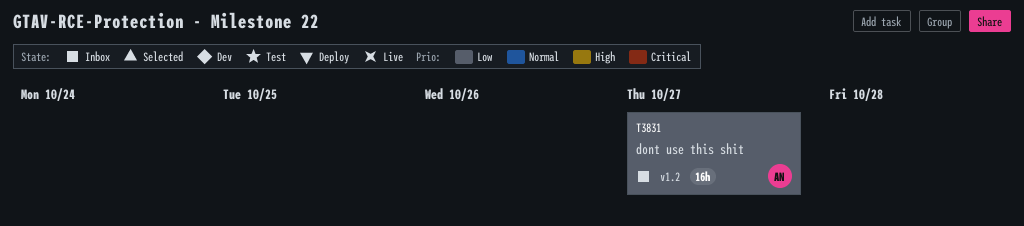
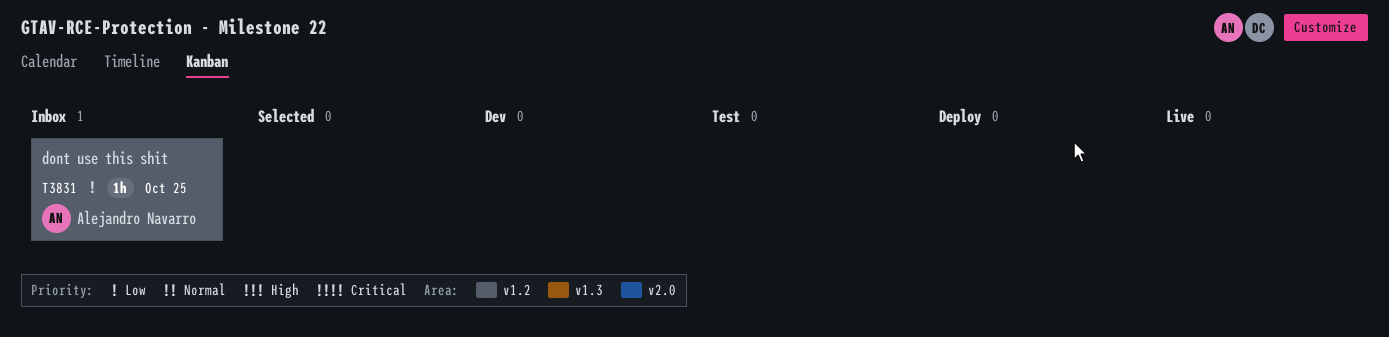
T3831, estimate: 16h -> 1h
T3831, due: Oct 27 -> Oct 25

